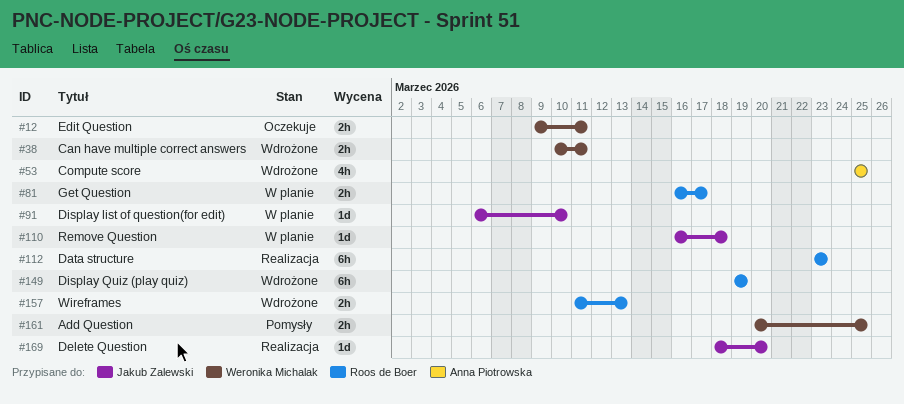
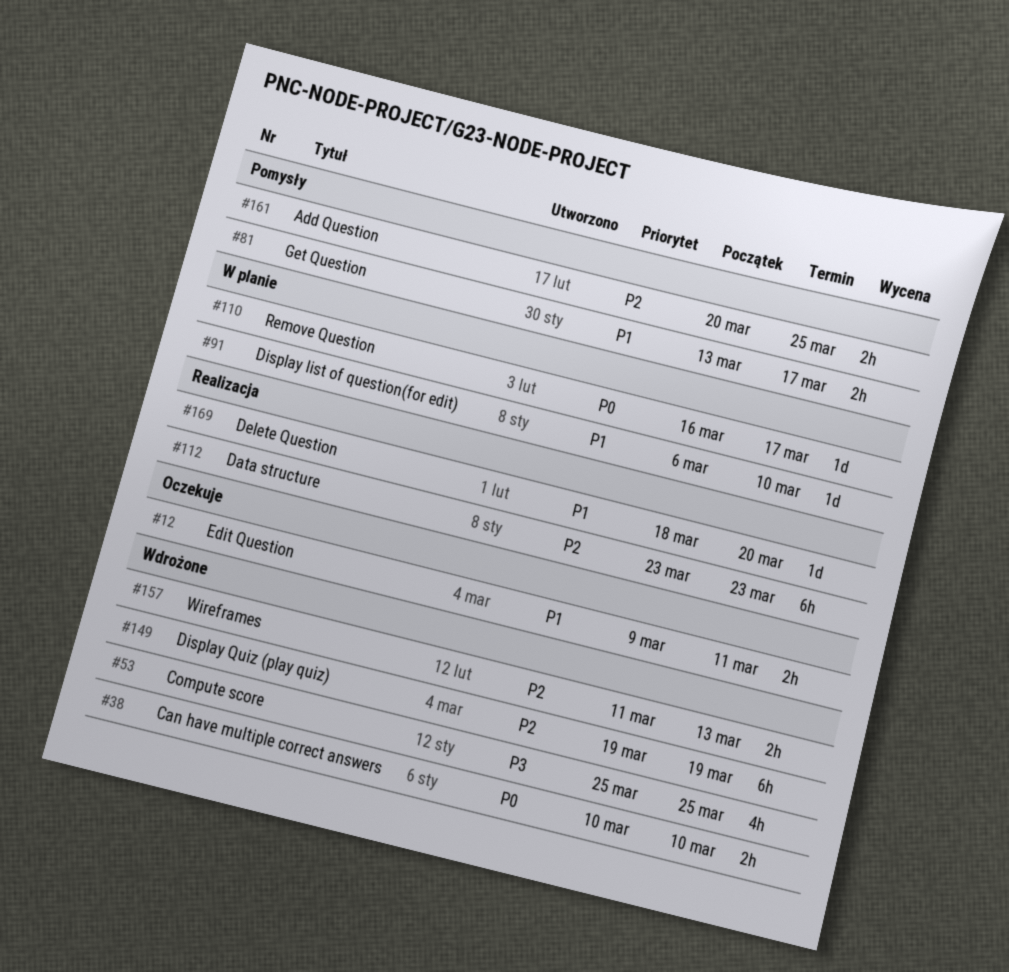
#38, due: Mar 11 -> Mar 10
#81, status: W planie -> Pomysły
#81, start: Mar 16 -> Mar 13
#110, due: Mar 18 -> Mar 17

